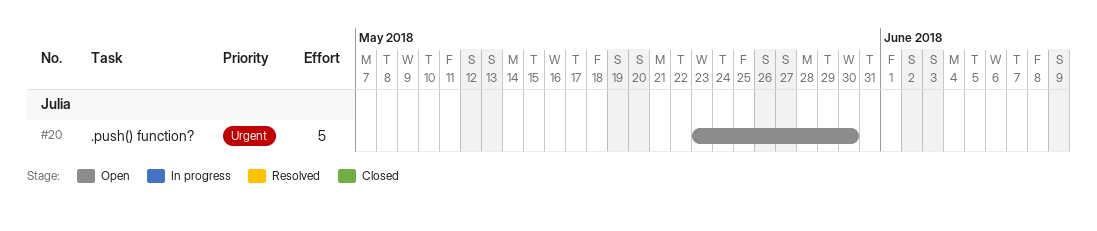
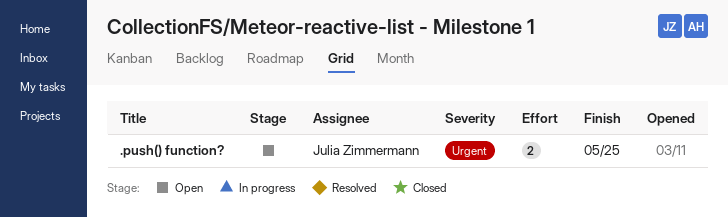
.push() function?, estimate: 5 -> 2
.push() function?, due: May 30 -> May 25

